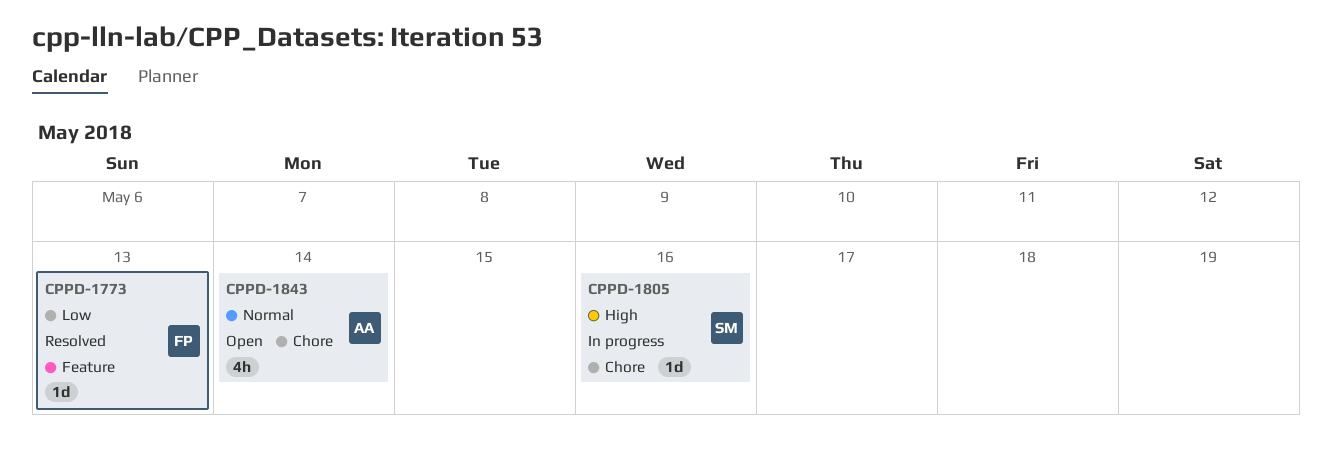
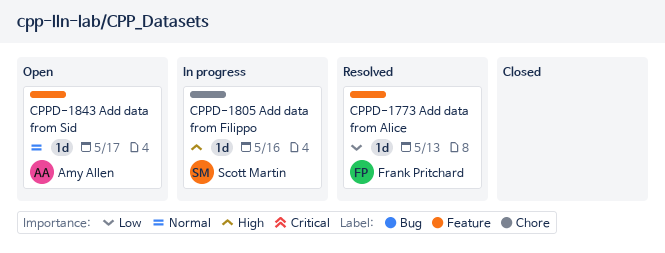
CPPD-1843, label: Chore -> Feature
CPPD-1843, estimate: 4h -> 1d
CPPD-1843, due: May 14 -> May 17

